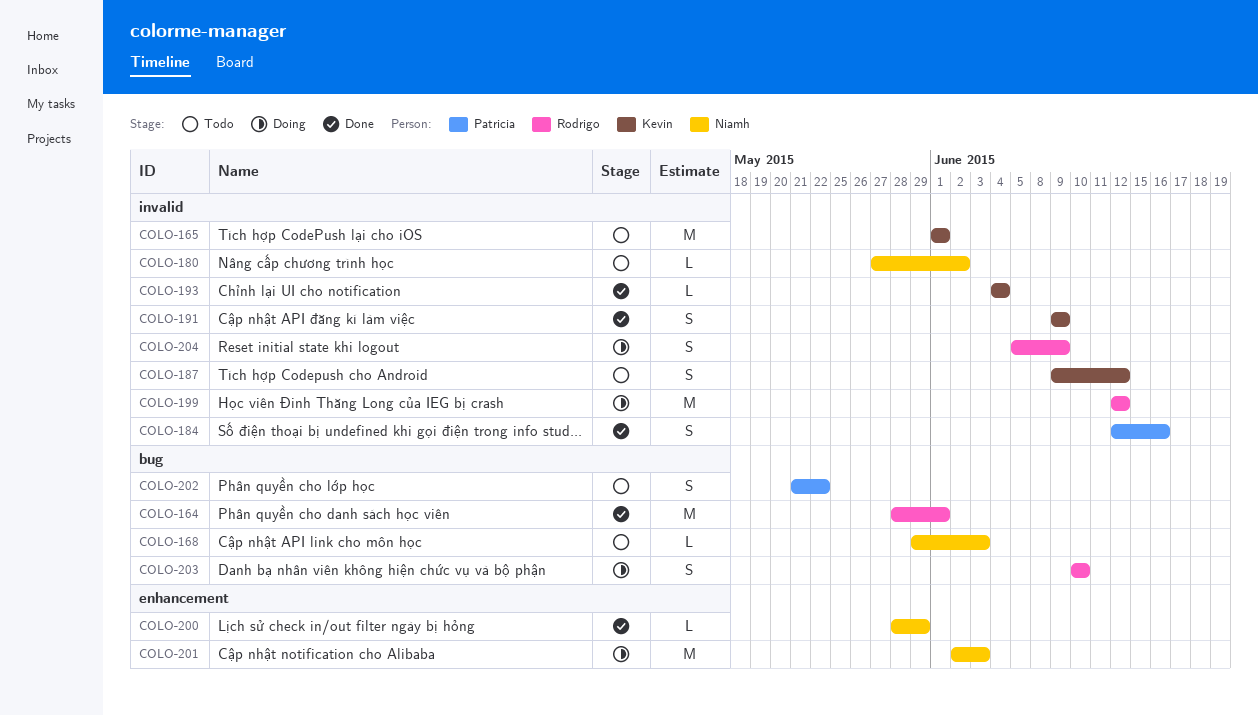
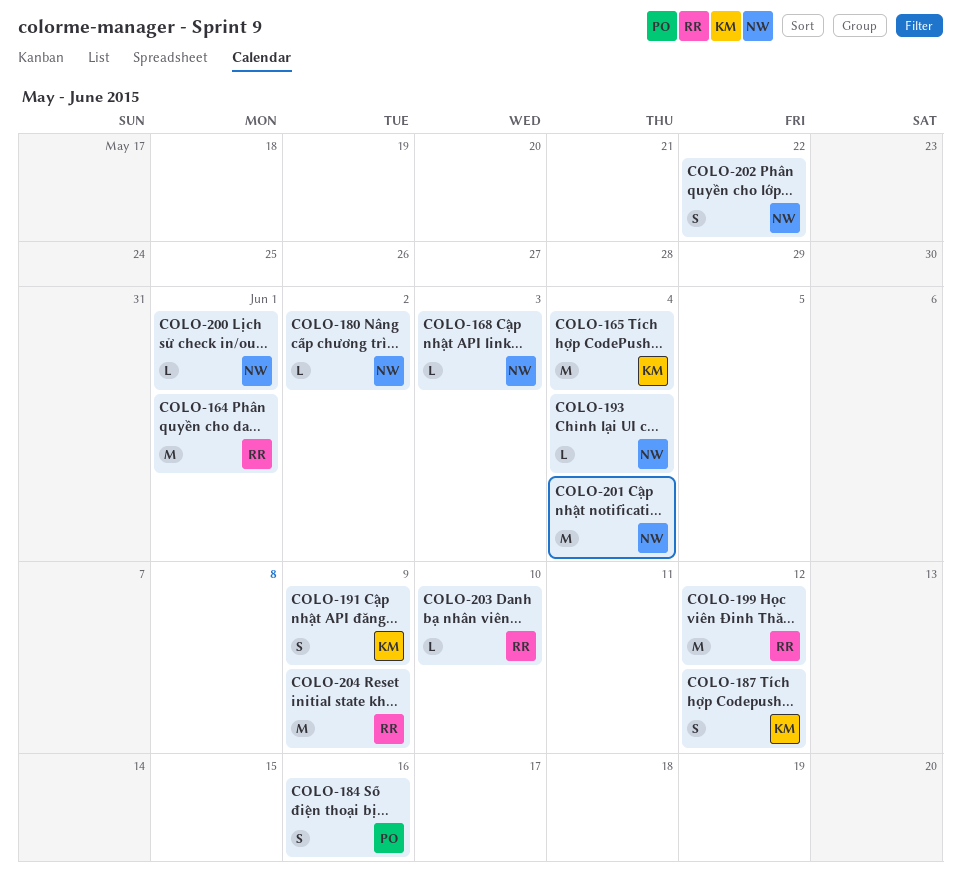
COLO-165, due: Jun 1 -> Jun 4
COLO-193, owner: Kevin -> Niamh
COLO-200, due: May 29 -> Jun 1
COLO-201, due: Jun 3 -> Jun 4
COLO-202, owner: Patricia -> Niamh
COLO-203, estimate: S -> L
COLO-204, estimate: S -> M

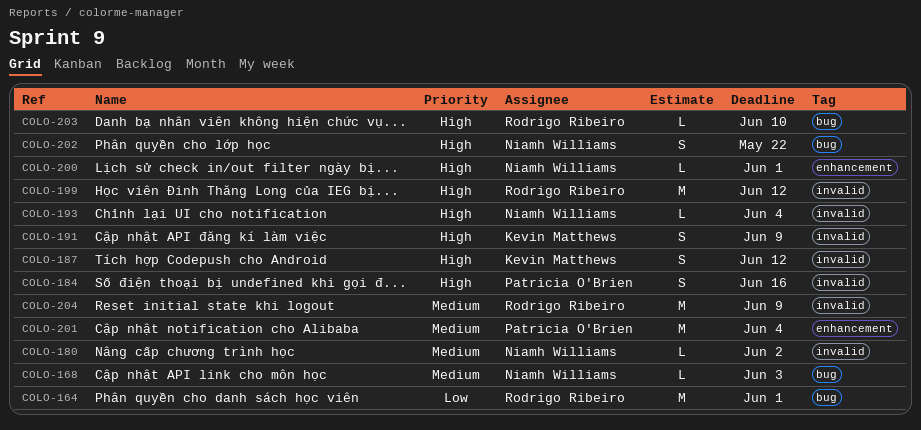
COLO-165: present -> none
COLO-201, owner: Niamh Williams -> Patricia O'Brien

